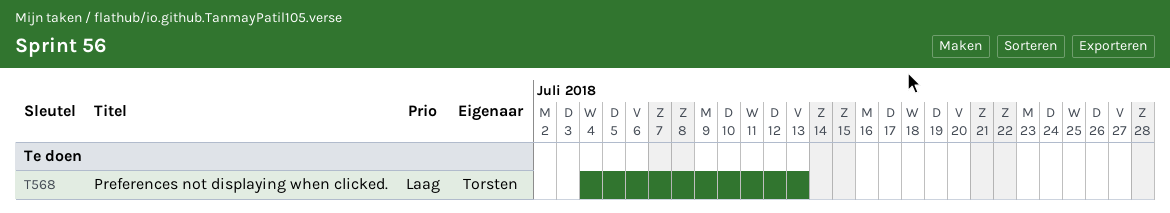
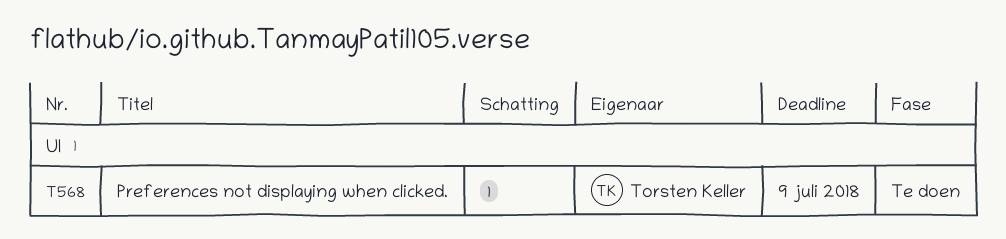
T568, due: Jul 13 -> Jul 9

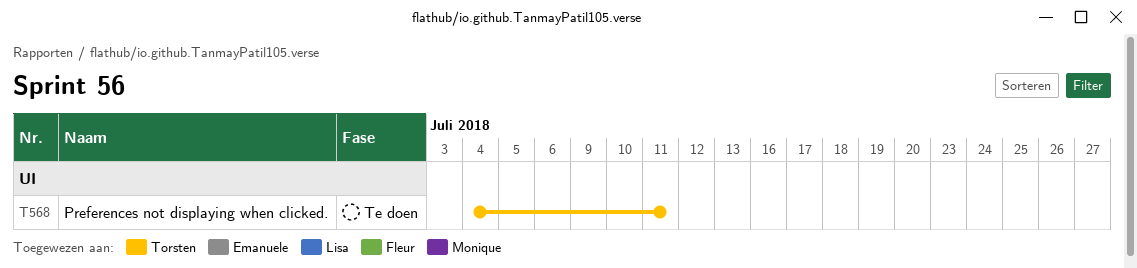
T568, due: Jul 9 -> Jul 11

